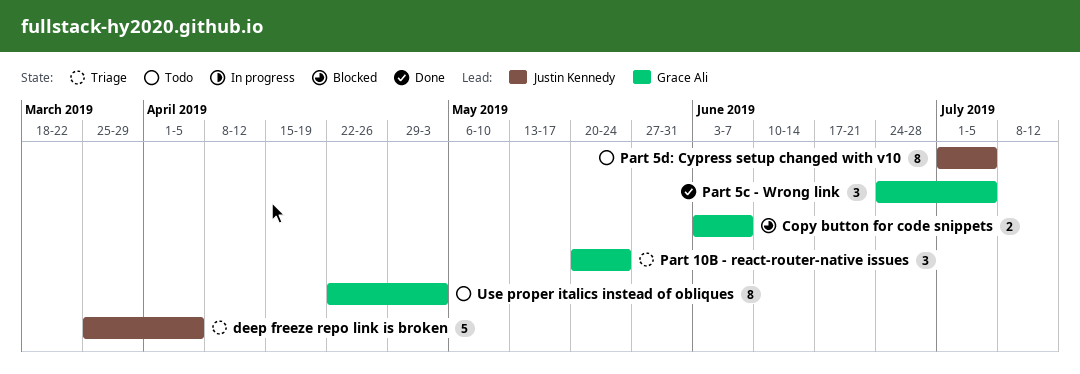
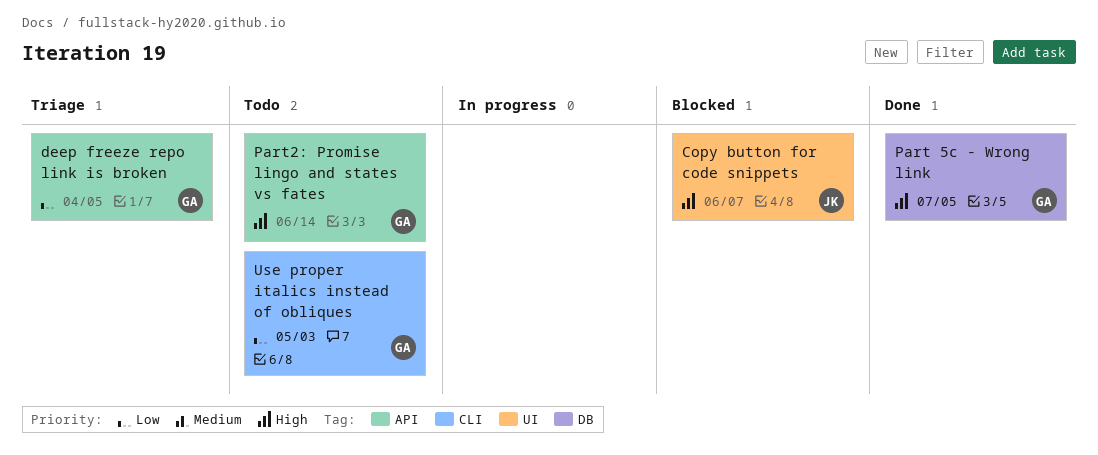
Copy button for code snippets, owner: Grace Ali -> Justin Kennedy
deep freeze repo link is broken, owner: Justin Kennedy -> Grace Ali
Part 10B - react-router-native issues: present -> none
Part 5d: Cypress setup changed with v10: present -> none
Part2: Promise lingo and states vs fates: none -> present

